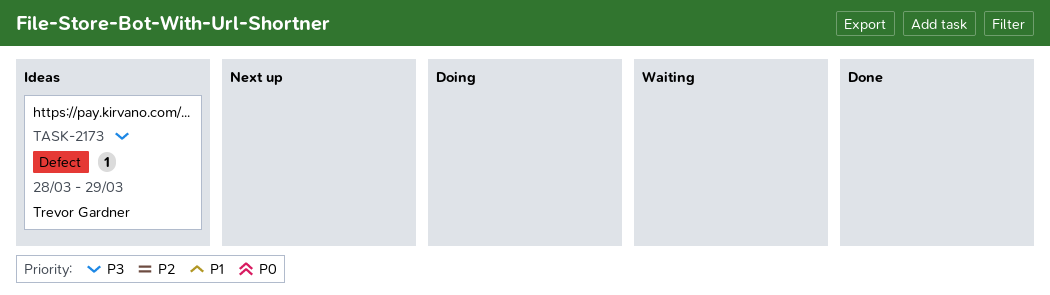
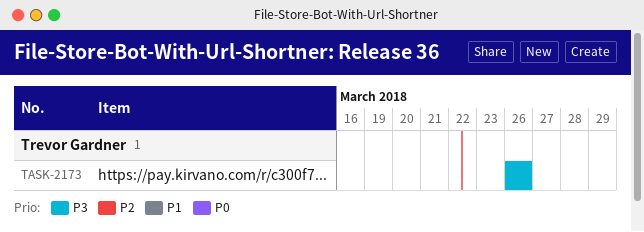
TASK-2173, start: Mar 28 -> Mar 26
TASK-2173, due: Mar 29 -> Mar 26

